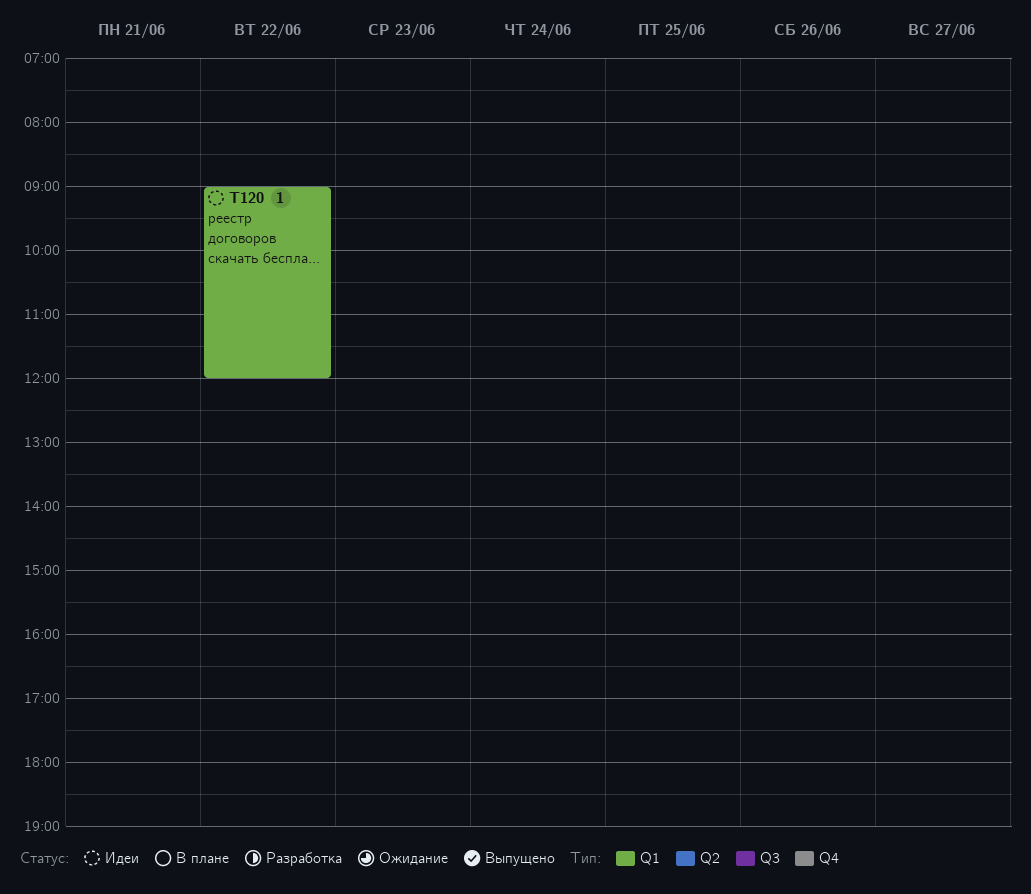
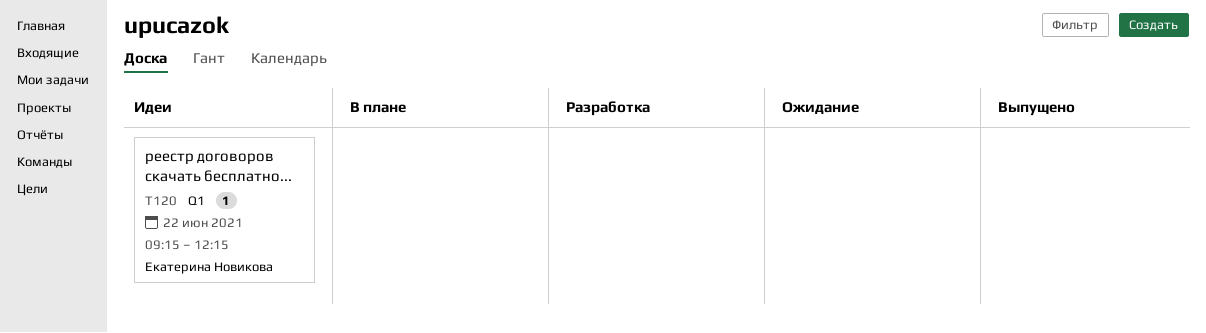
T120, begins: 09:00 -> 09:15
T120, ends: 12:00 -> 12:15

